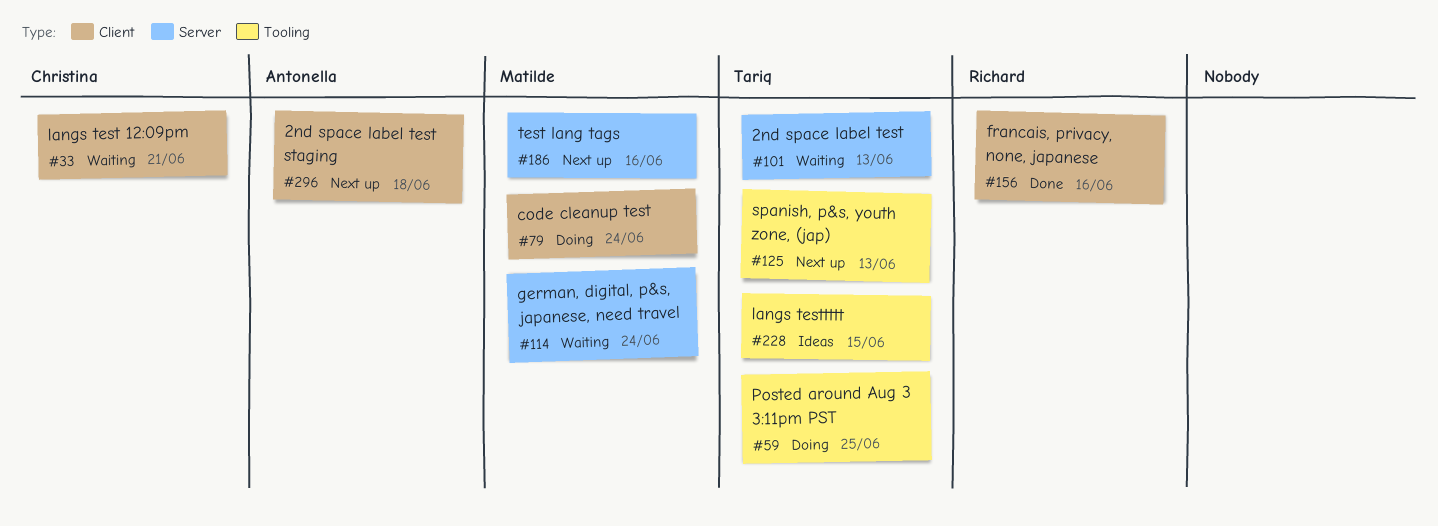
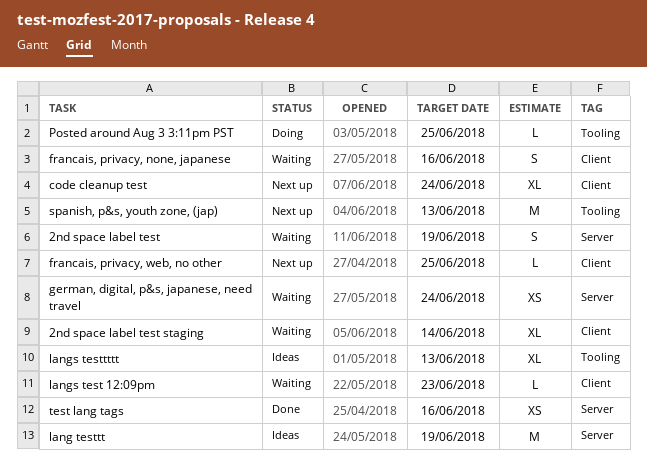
2nd space label test, due: Jun 13 -> Jun 19
2nd space label test staging, status: Next up -> Waiting
2nd space label test staging, due: Jun 18 -> Jun 14
code cleanup test, status: Doing -> Next up
francais, privacy, none, japanese, status: Done -> Waiting
francais, privacy, web, no other: none -> present
lang testtt: none -> present
langs test 12:09pm, due: Jun 21 -> Jun 23
langs testtttt, due: Jun 15 -> Jun 13
test lang tags, status: Next up -> Done

